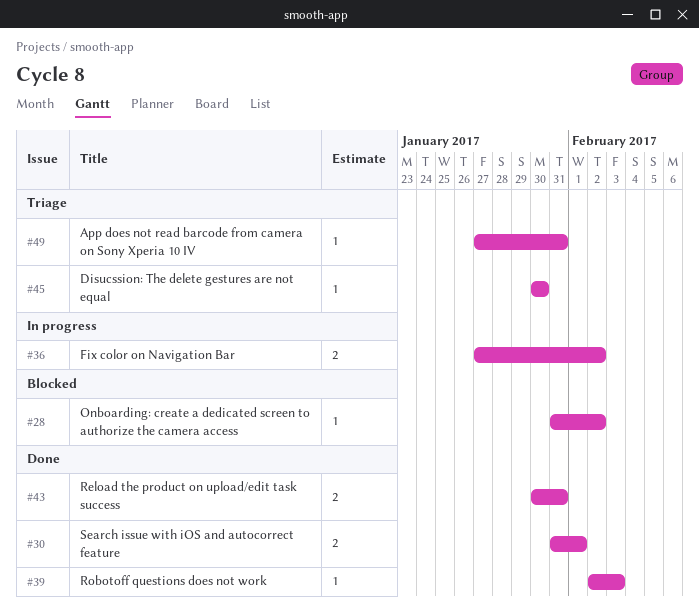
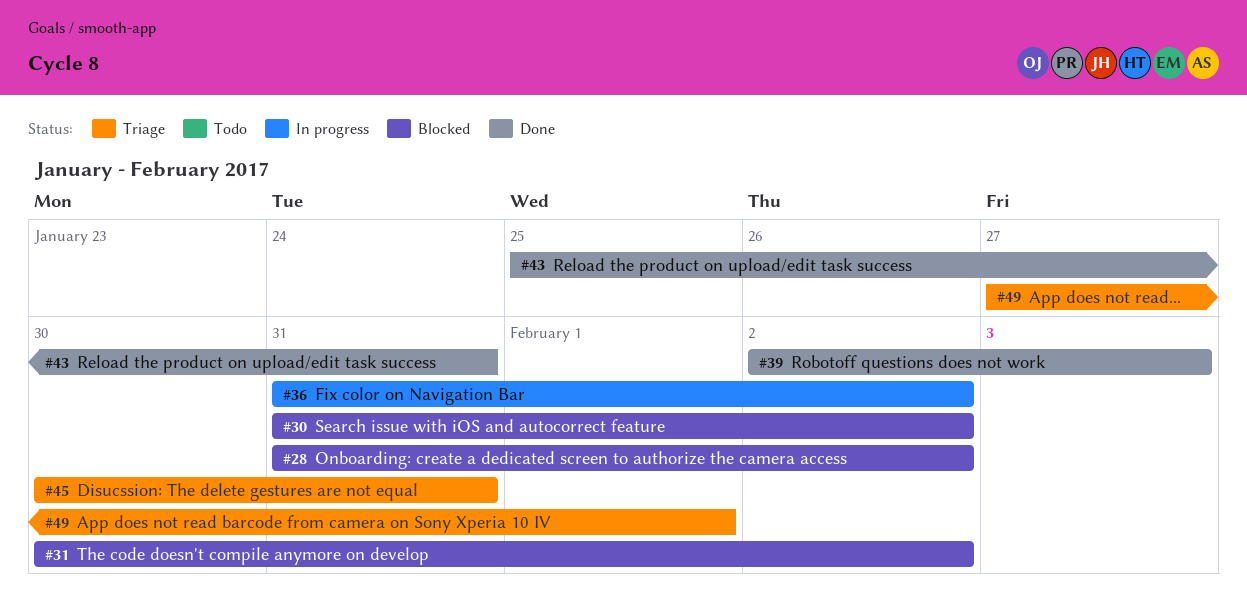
#30, status: Done -> Blocked
#30, due: Feb 1 -> Feb 2
#31: none -> present
#36, start: Jan 27 -> Jan 31
#43, start: Jan 30 -> Jan 25
#45, due: Jan 30 -> Jan 31
#49, due: Jan 31 -> Feb 1

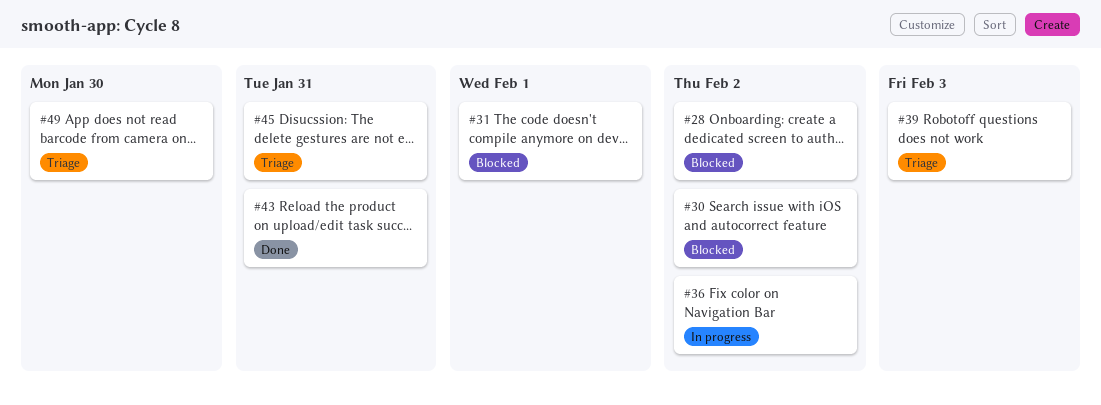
#31, due: Feb 2 -> Feb 1
#39, status: Done -> Triage
#49, due: Feb 1 -> Jan 30

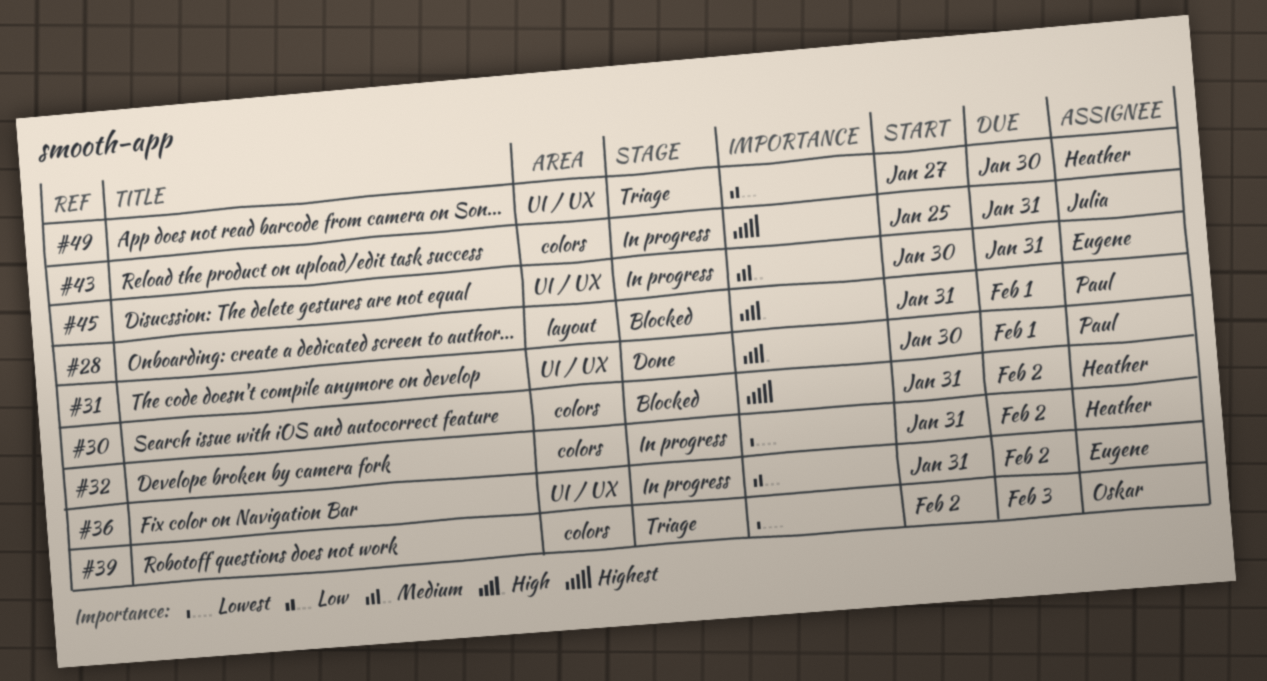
#28, due: Feb 2 -> Feb 1
#31, status: Blocked -> Done
#32: none -> present
#43, status: Done -> In progress
#45, status: Triage -> In progress

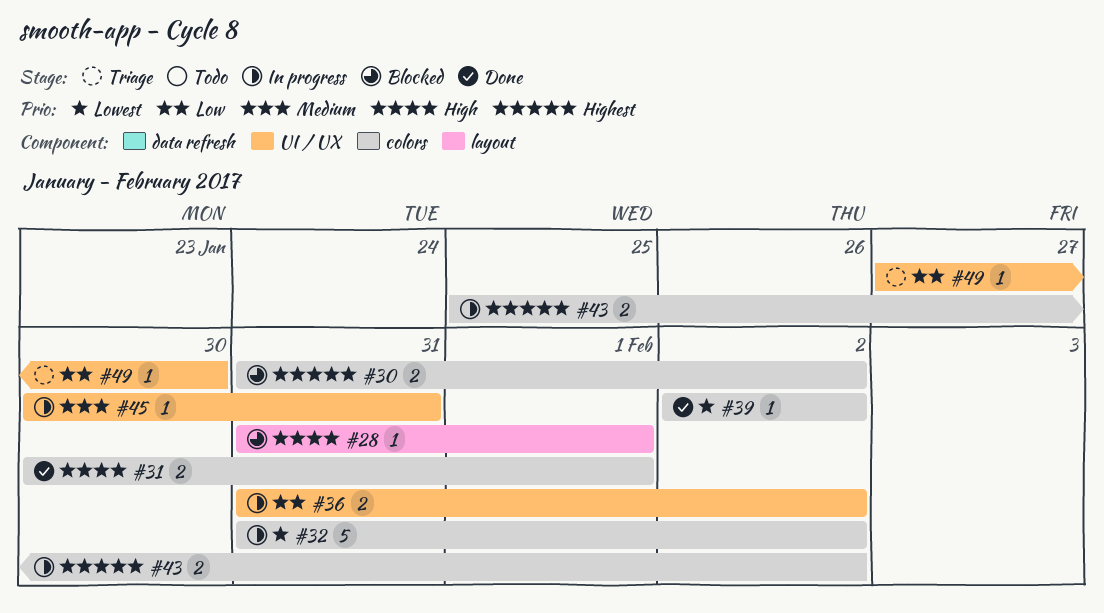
#31, label: UI / UX -> colors
#39, status: Triage -> Done
#39, due: Feb 3 -> Feb 2
#43, due: Jan 31 -> Feb 2

